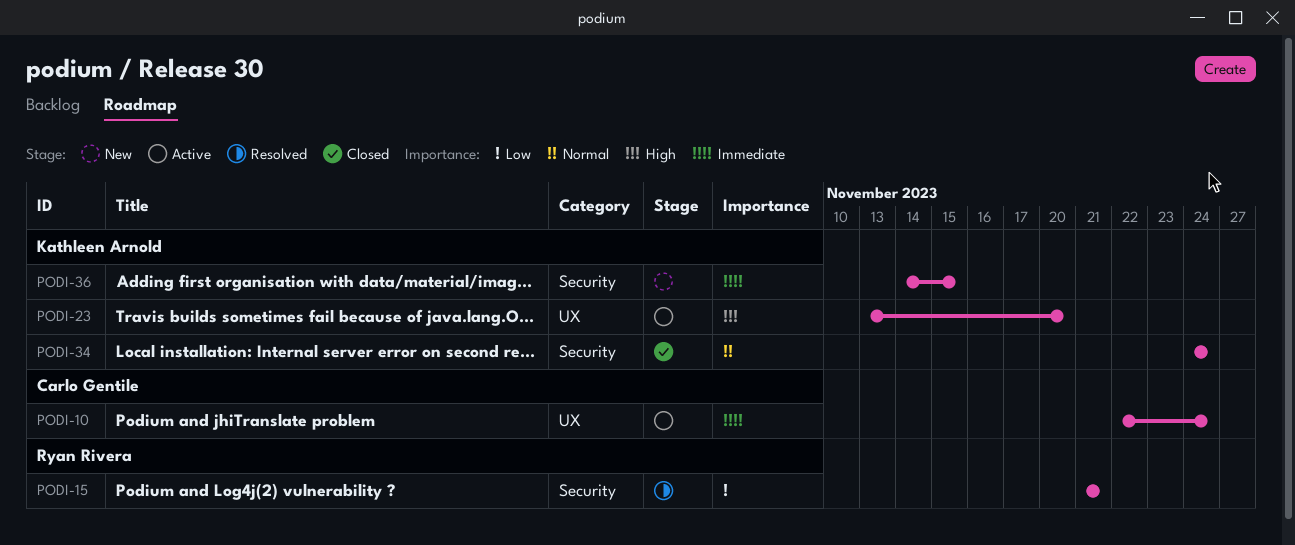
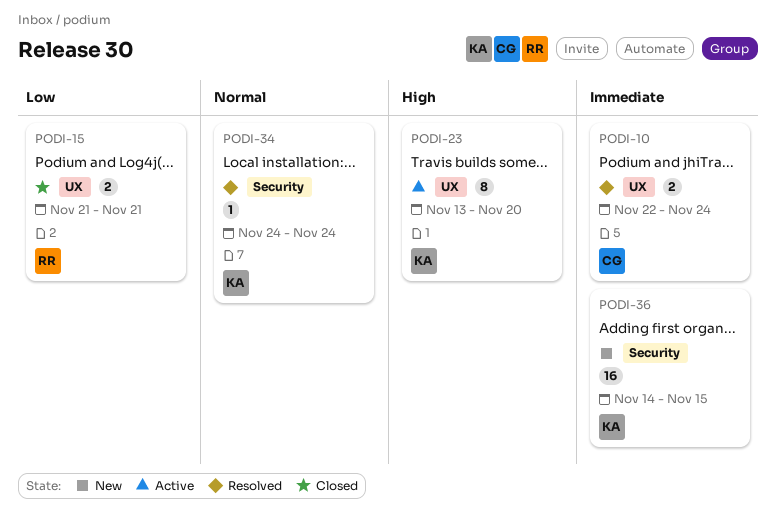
PODI-10, status: Active -> Resolved
PODI-15, status: Resolved -> Closed
PODI-15, label: Security -> UX
PODI-34, status: Closed -> Resolved

